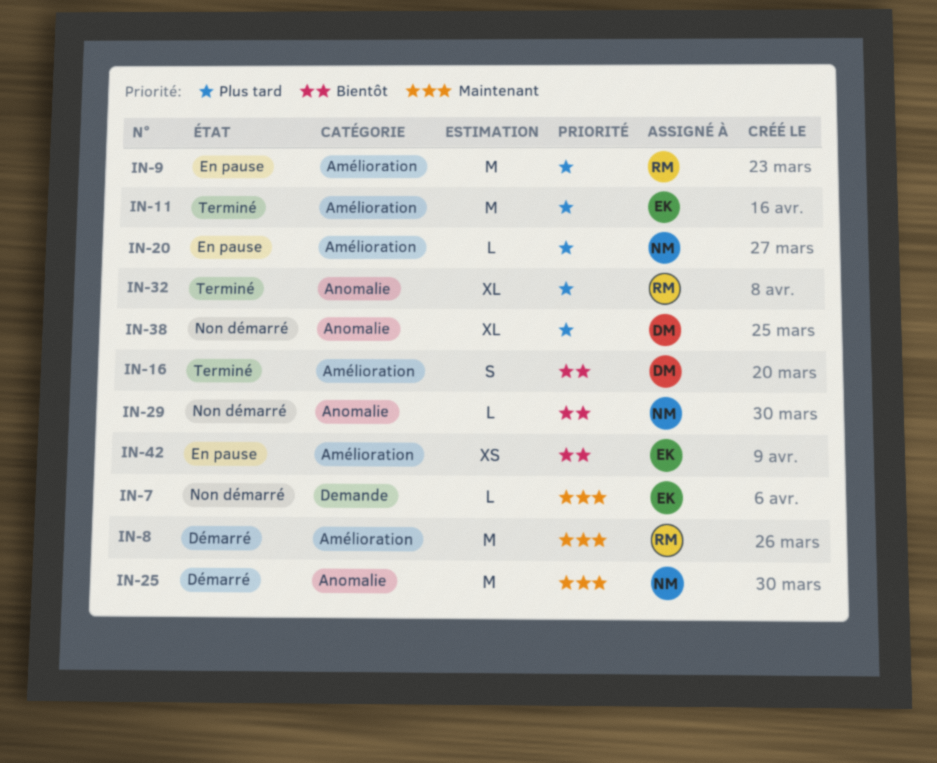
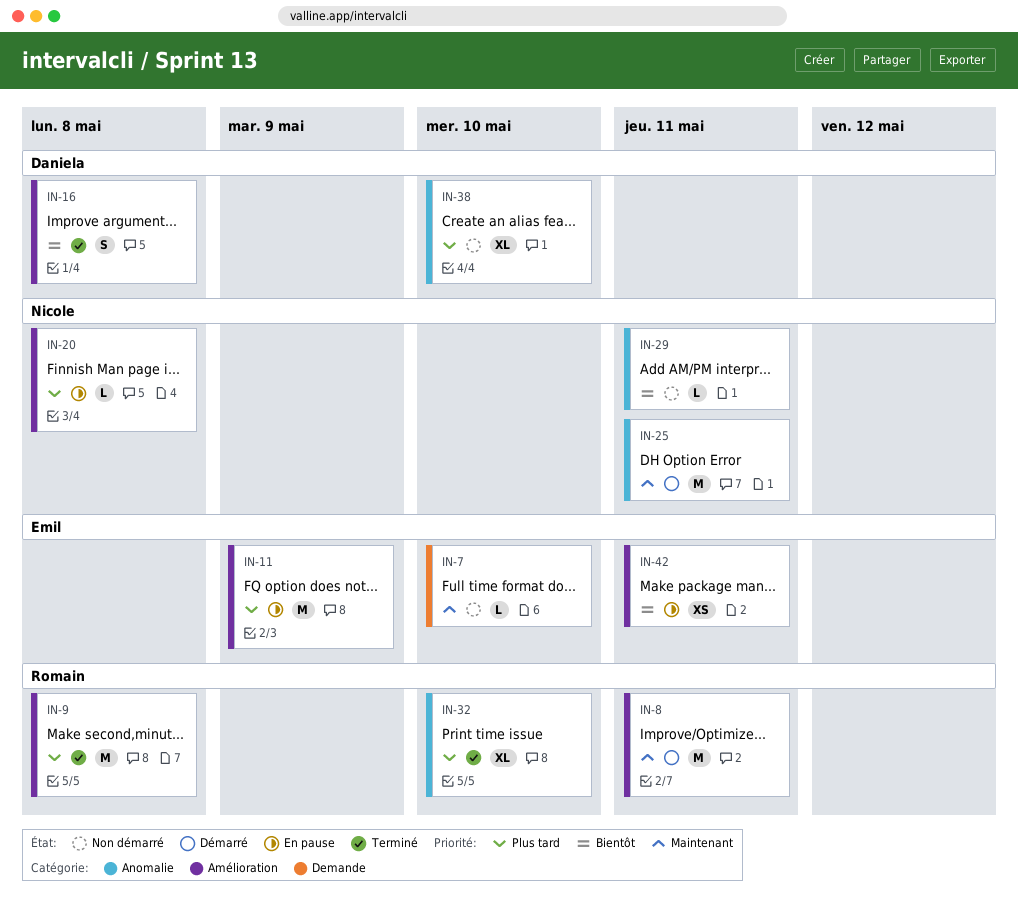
IN-9, status: En pause -> Terminé
IN-11, status: Terminé -> En pause

